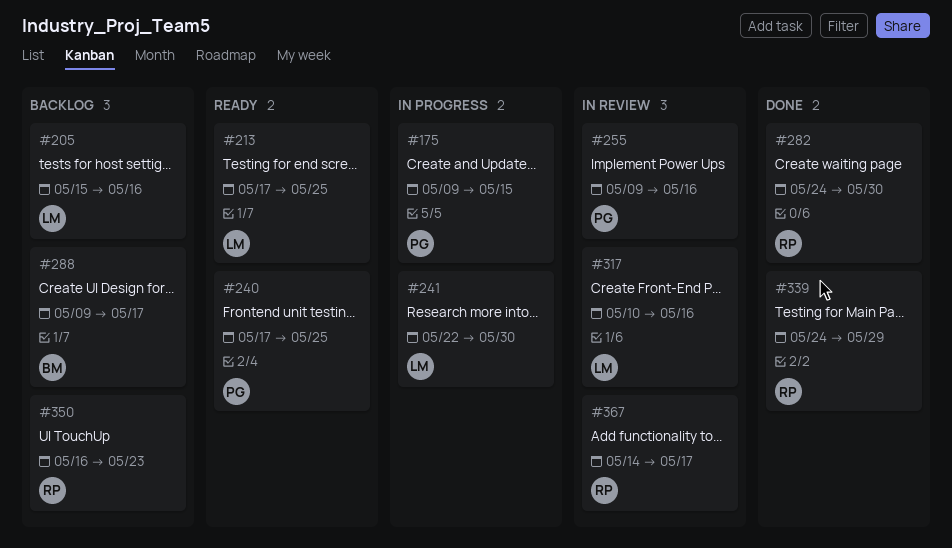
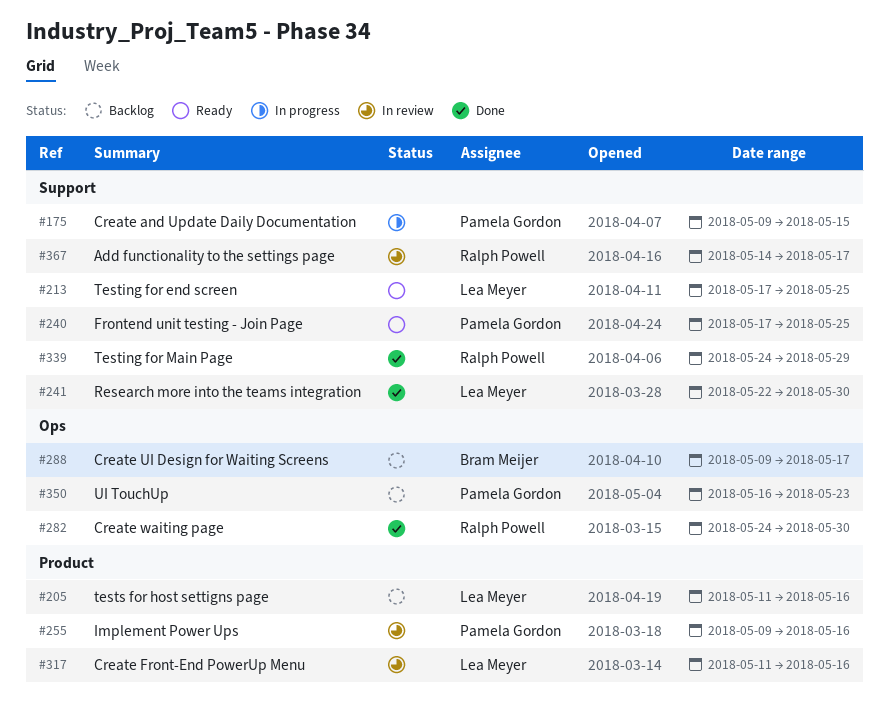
#205, start: May 15 -> May 11
#241, status: In progress -> Done
#317, start: May 10 -> May 11
#350, owner: Ralph Powell -> Pamela Gordon

